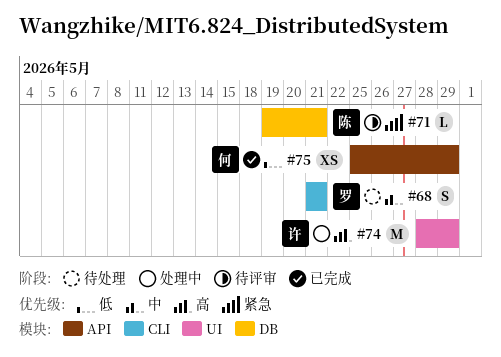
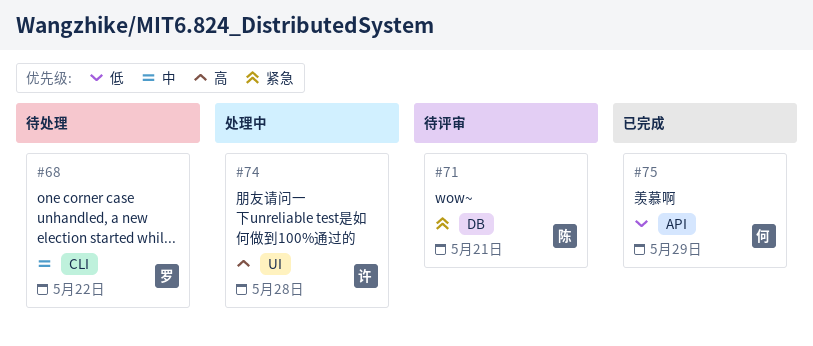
#68, due: May 21 -> May 22
#74, due: May 29 -> May 28

